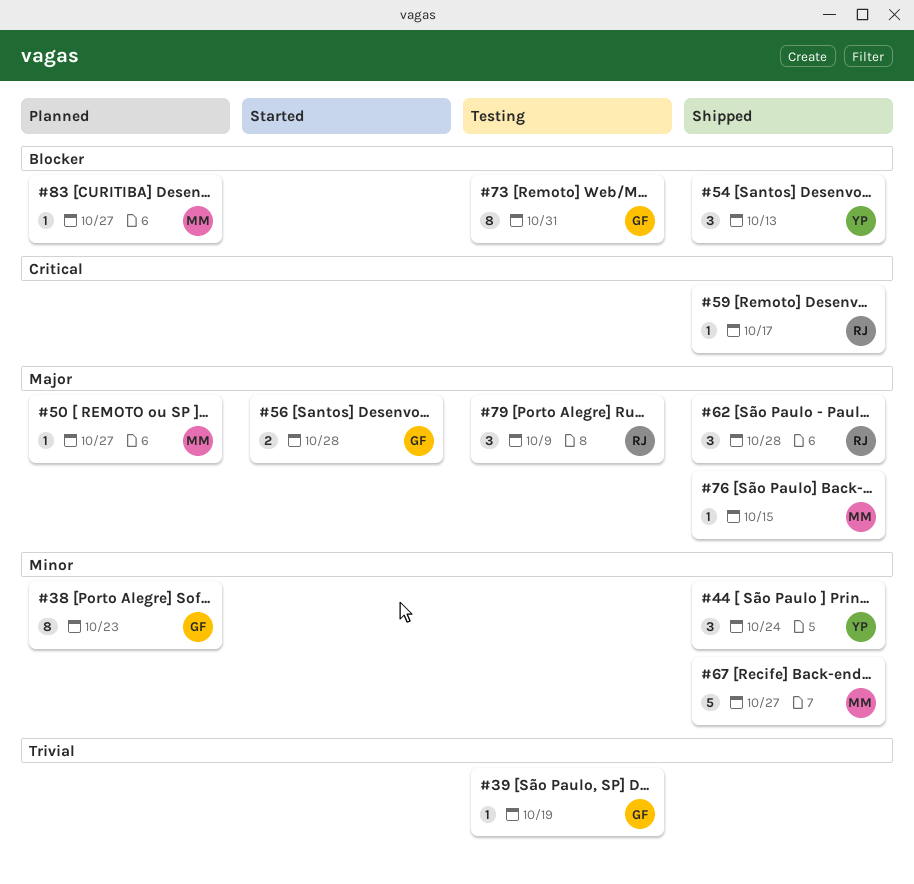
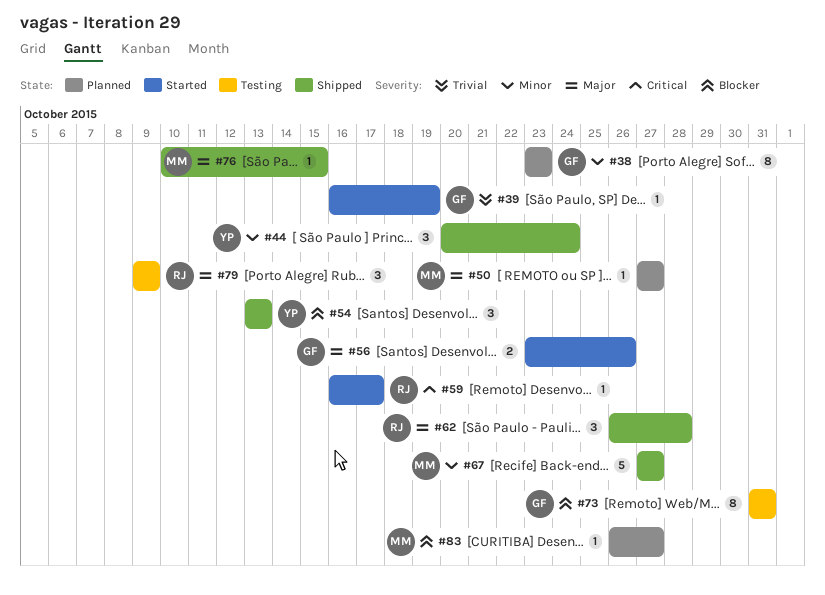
#39, status: Testing -> Started
#56, due: Oct 28 -> Oct 26
#59, status: Shipped -> Started

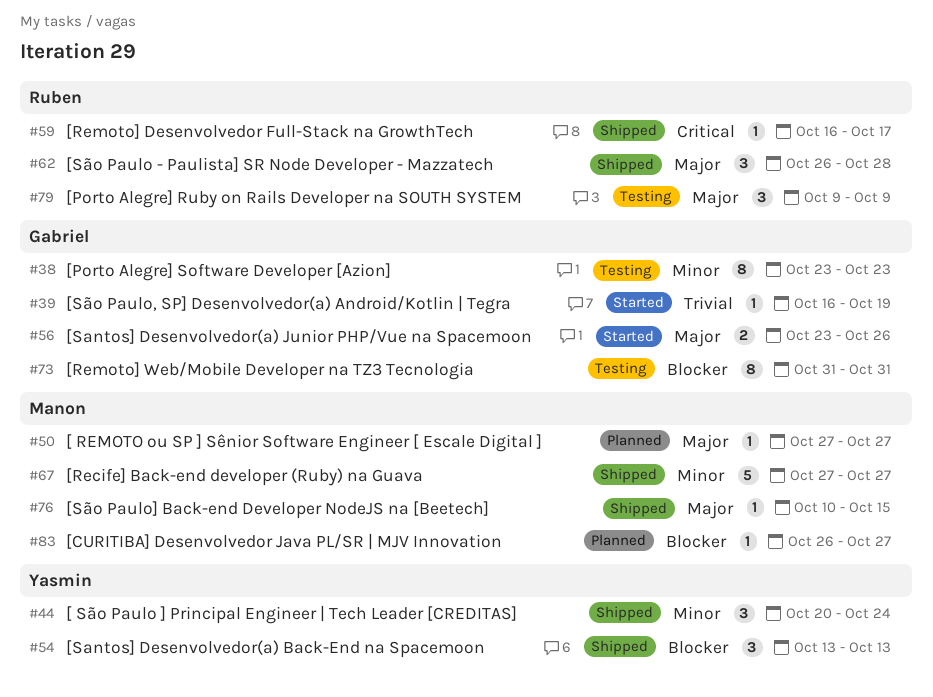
#38, status: Planned -> Testing
#59, status: Started -> Shipped

